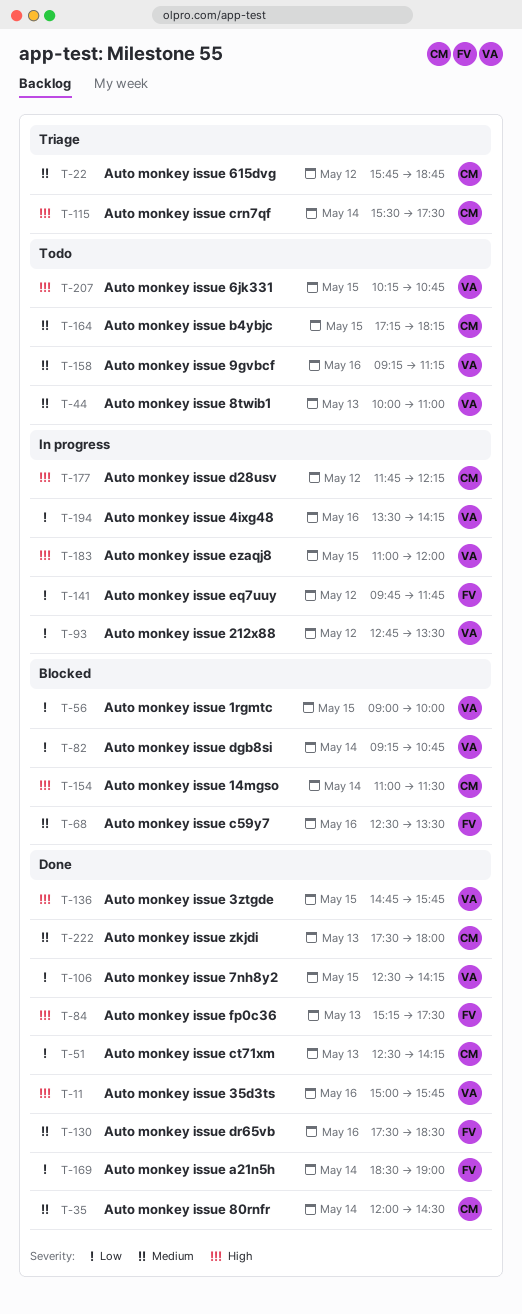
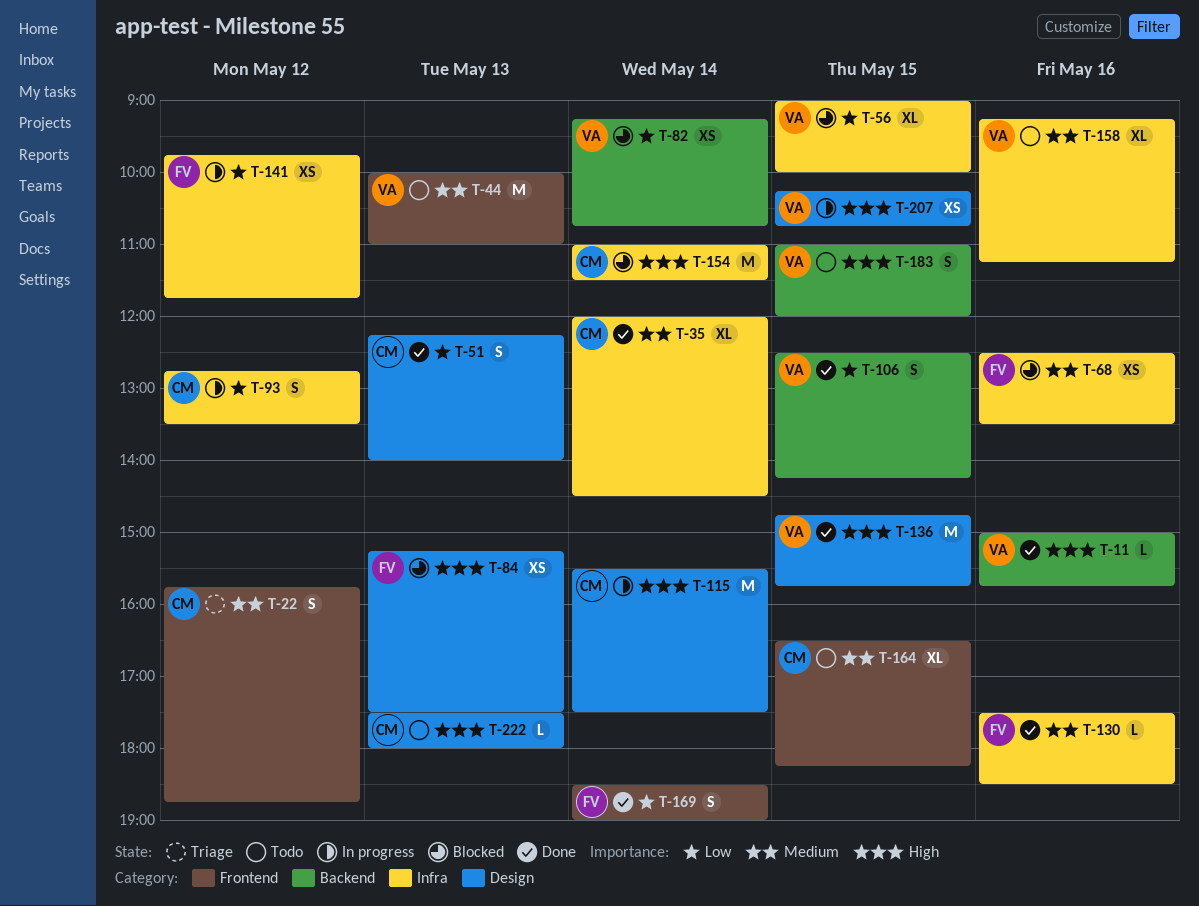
T-51, begins: 12:30 -> 12:15
T-51, ends: 14:15 -> 14:00
T-84, status: Done -> Blocked
T-93, owner: VA -> CM
T-115, status: Triage -> In progress
T-164, begins: 17:15 -> 16:30
T-177: present -> none
T-183, status: In progress -> Todo
T-194: present -> none
T-207, status: Todo -> In progress
T-222, status: Done -> Todo
T-222, priority: Medium -> High

